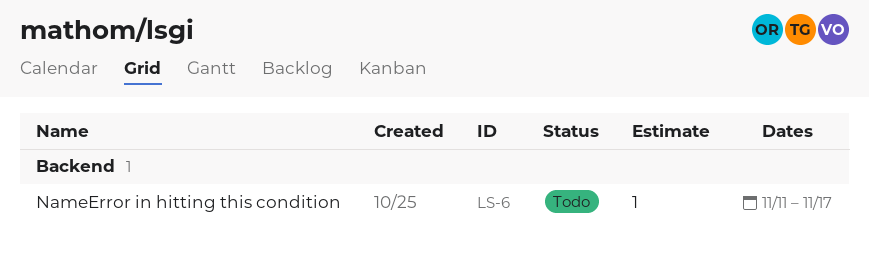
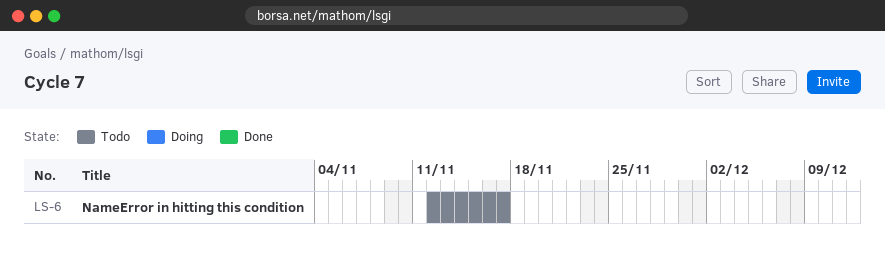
LS-6, start: Nov 11 -> Nov 12

